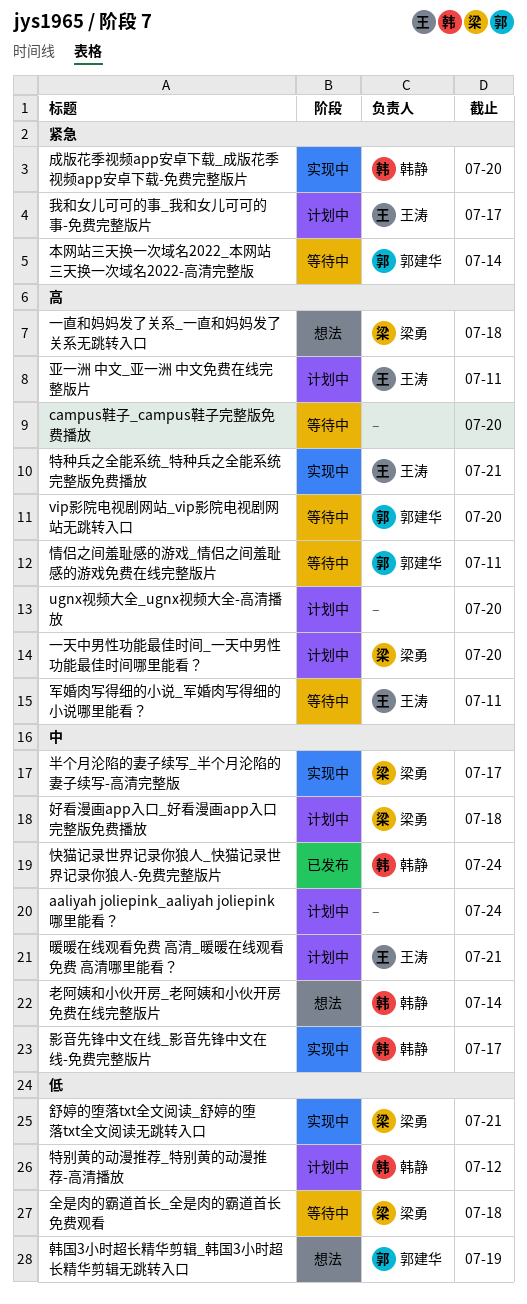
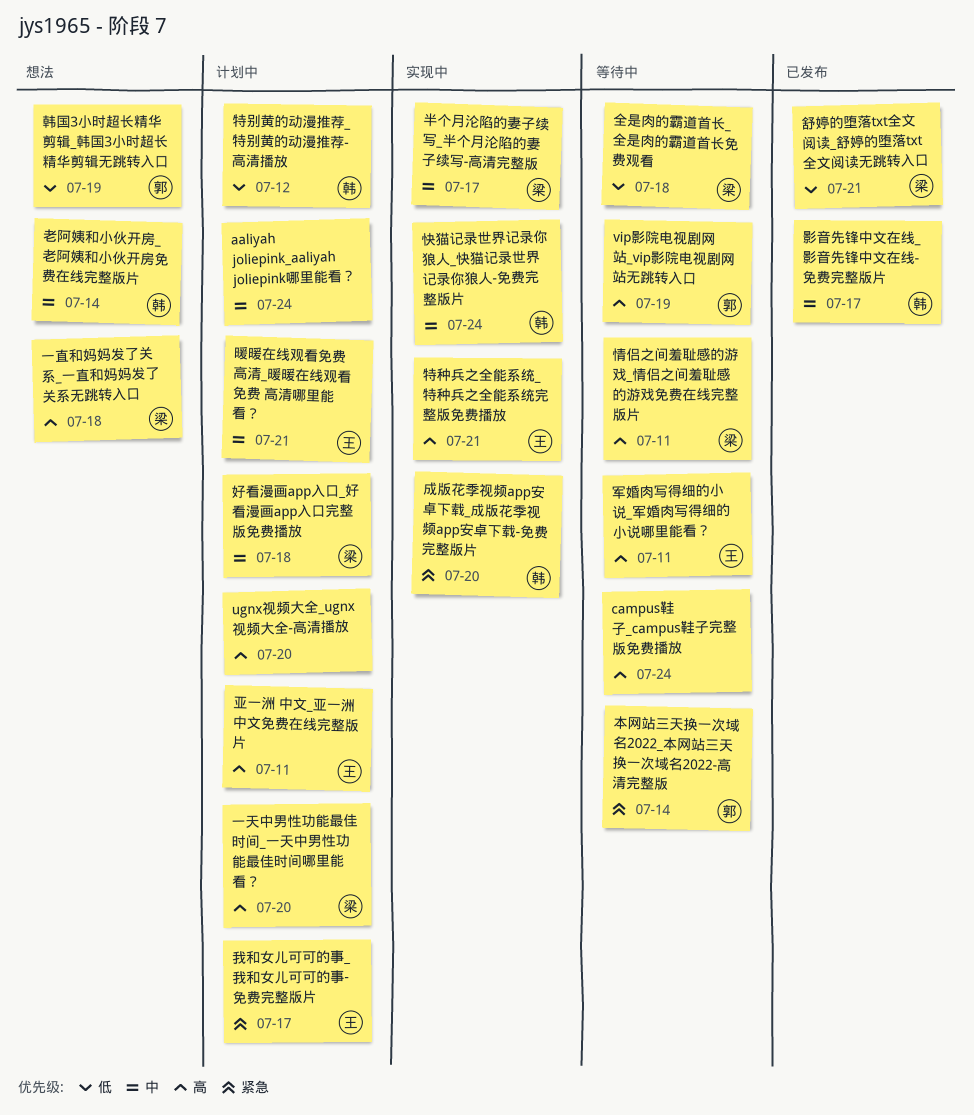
campus鞋子_campus鞋子完整版免费播放, due: Jul 20 -> Jul 24
vip影院电视剧网站_vip影院电视剧网站无跳转入口, due: Jul 20 -> Jul 19
影音先锋中文在线_影音先锋中文在线-免费完整版片, status: 实现中 -> 已发布
快猫记录世界记录你狼人_快猫记录世界记录你狼人-免费完整版片, status: 已发布 -> 实现中
情侣之间羞耻感的游戏_情侣之间羞耻感的游戏免费在线完整版片, owner: 郭建华 -> 梁勇
舒婷的堕落txt全文阅读_舒婷的堕落txt全文阅读无跳转入口, status: 实现中 -> 已发布

